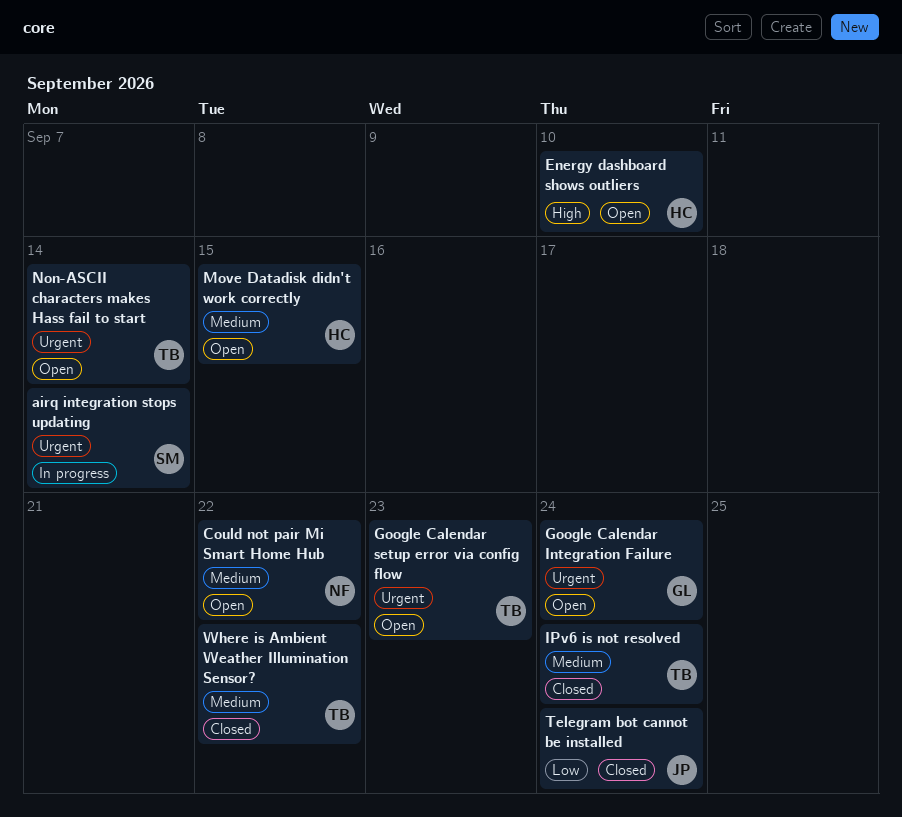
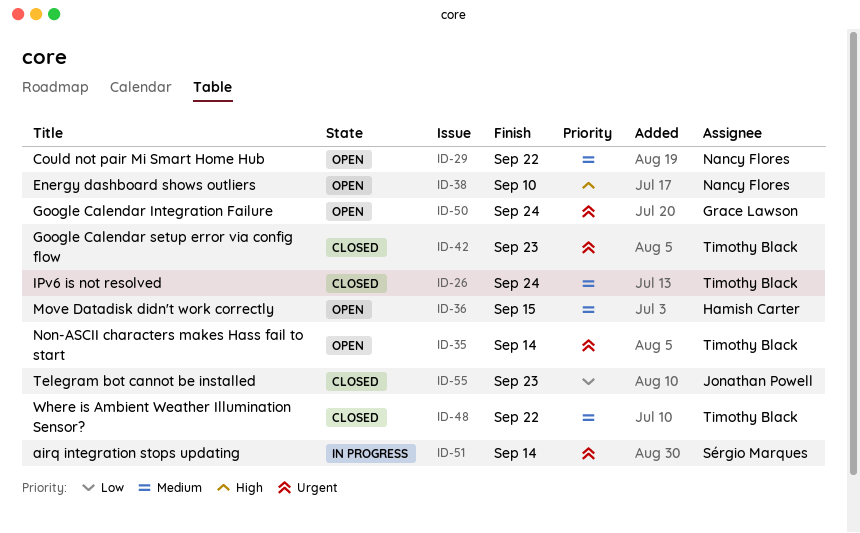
Energy dashboard shows outliers, owner: Hamish Carter -> Nancy Flores
Google Calendar setup error via config flow, status: Open -> Closed
Telegram bot cannot be installed, due: Sep 24 -> Sep 23

